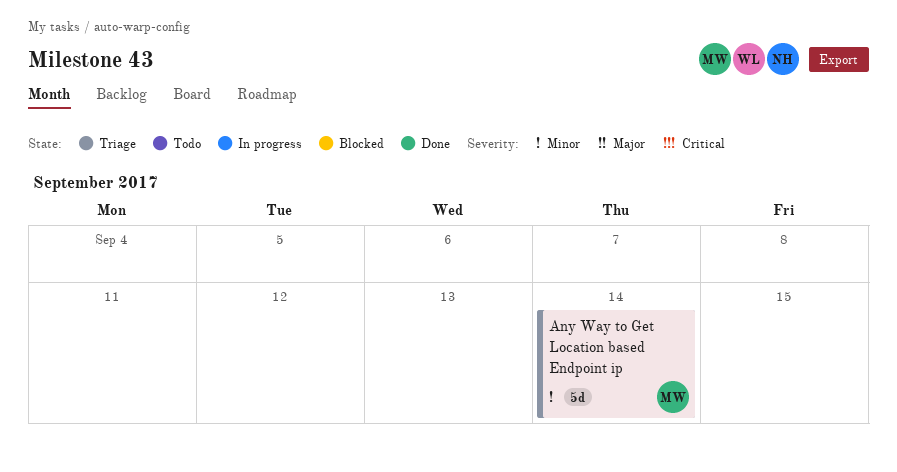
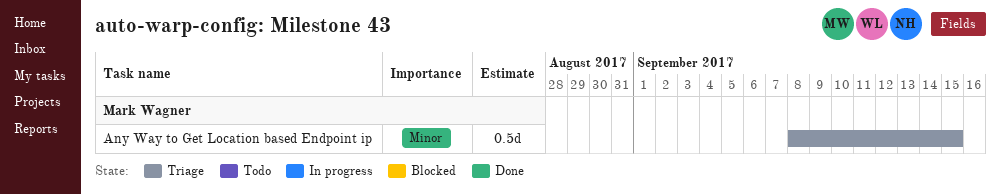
Any Way to Get Location based Endpoint ip, estimate: 5d -> 0.5d
Any Way to Get Location based Endpoint ip, due: Sep 14 -> Sep 15

